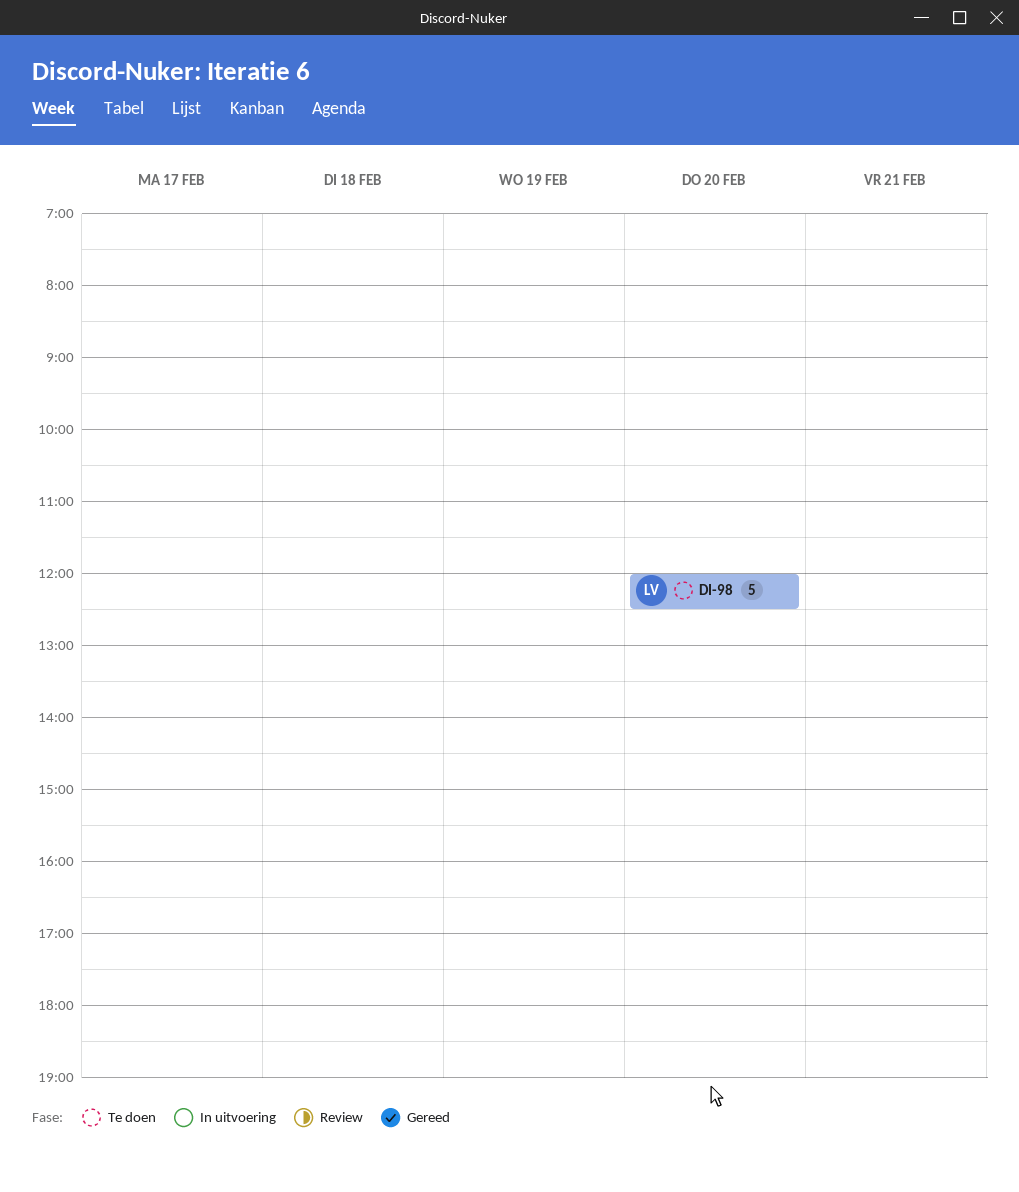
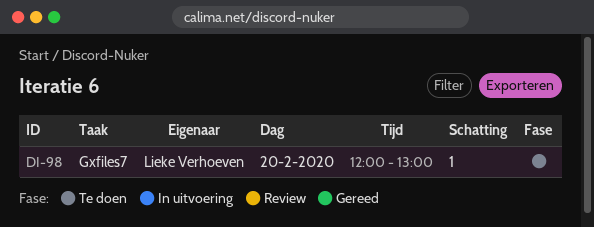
DI-98, estimate: 5 -> 1
DI-98, ends: 12:30 -> 13:00

